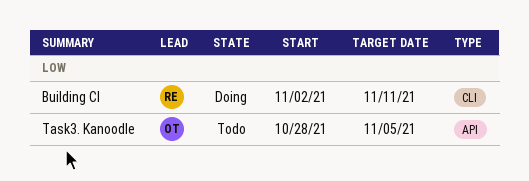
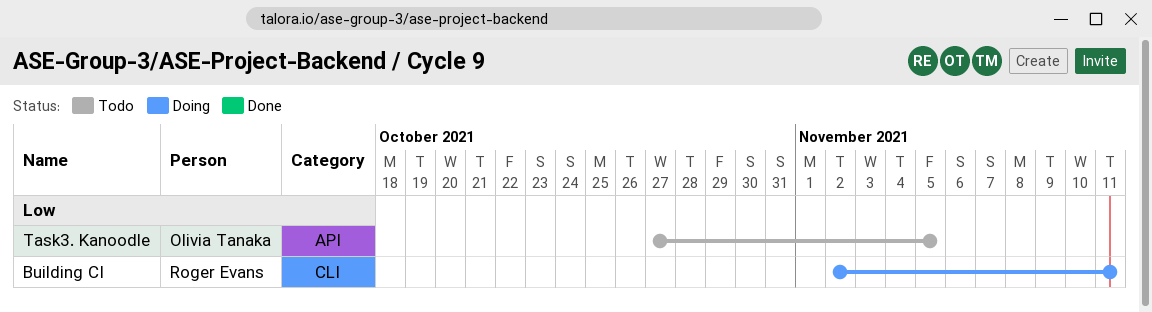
Task3. Kanoodle, start: Oct 28 -> Oct 27

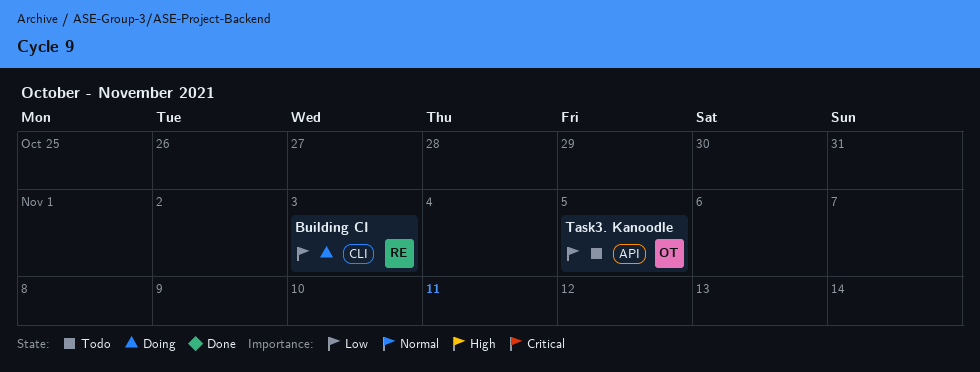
Building CI, due: Nov 11 -> Nov 3

